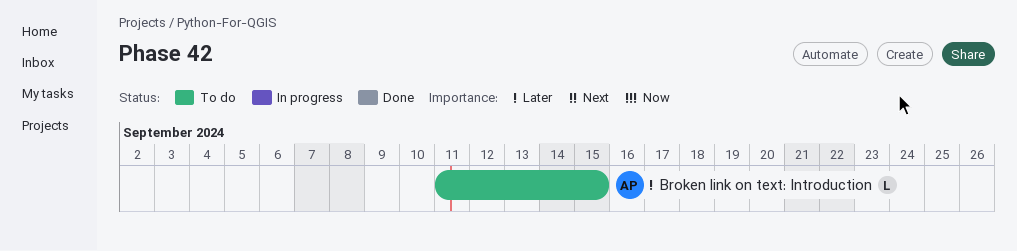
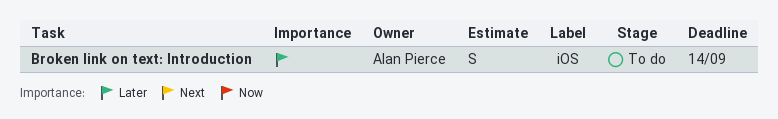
Broken link on text: Introduction, estimate: L -> S
Broken link on text: Introduction, due: Sep 15 -> Sep 14

